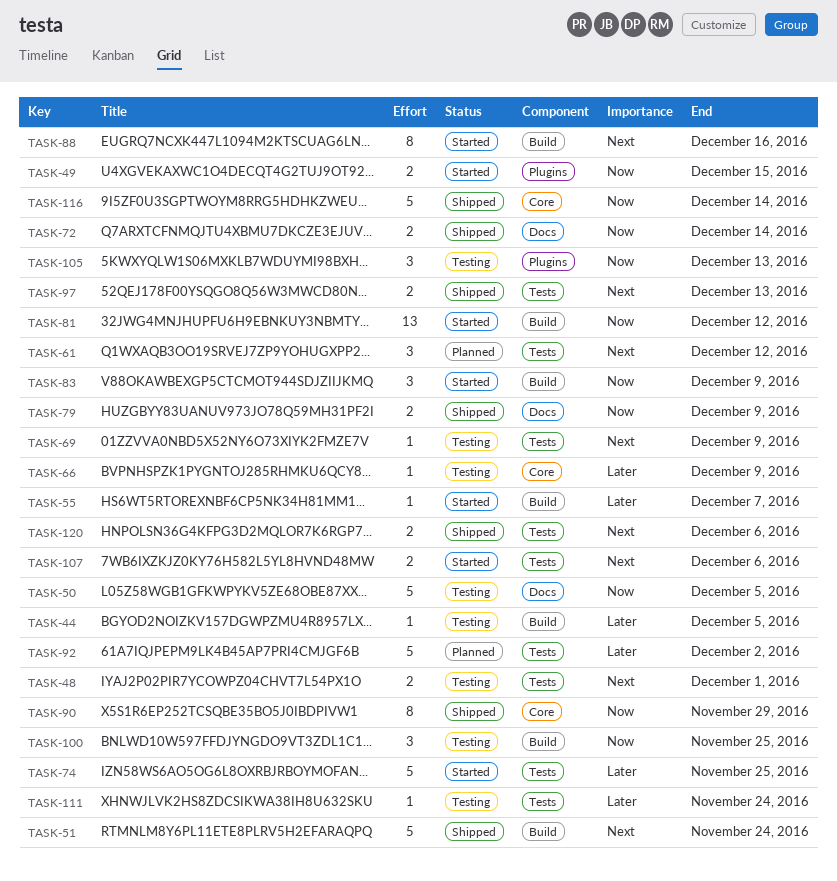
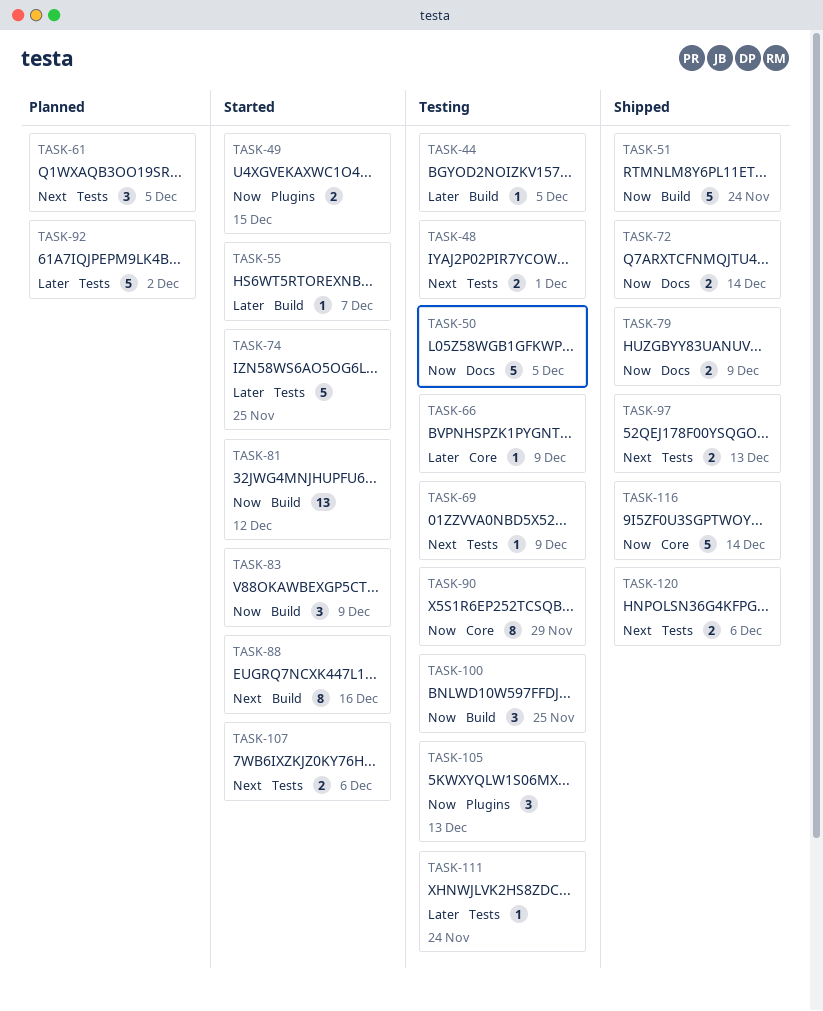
TASK-51, priority: Next -> Now
TASK-61, due: Dec 12 -> Dec 5
TASK-90, status: Shipped -> Testing

